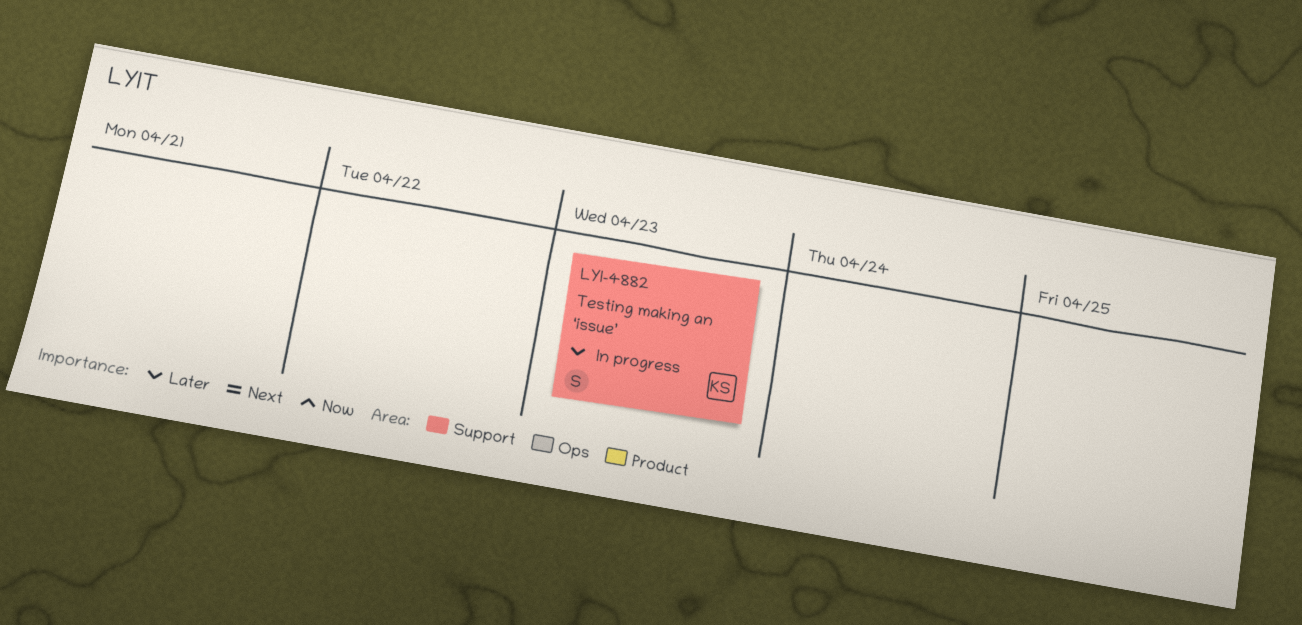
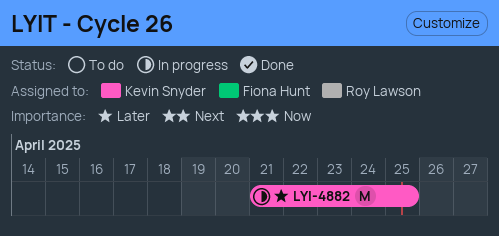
LYI-4882, estimate: S -> M
LYI-4882, due: Apr 23 -> Apr 25

